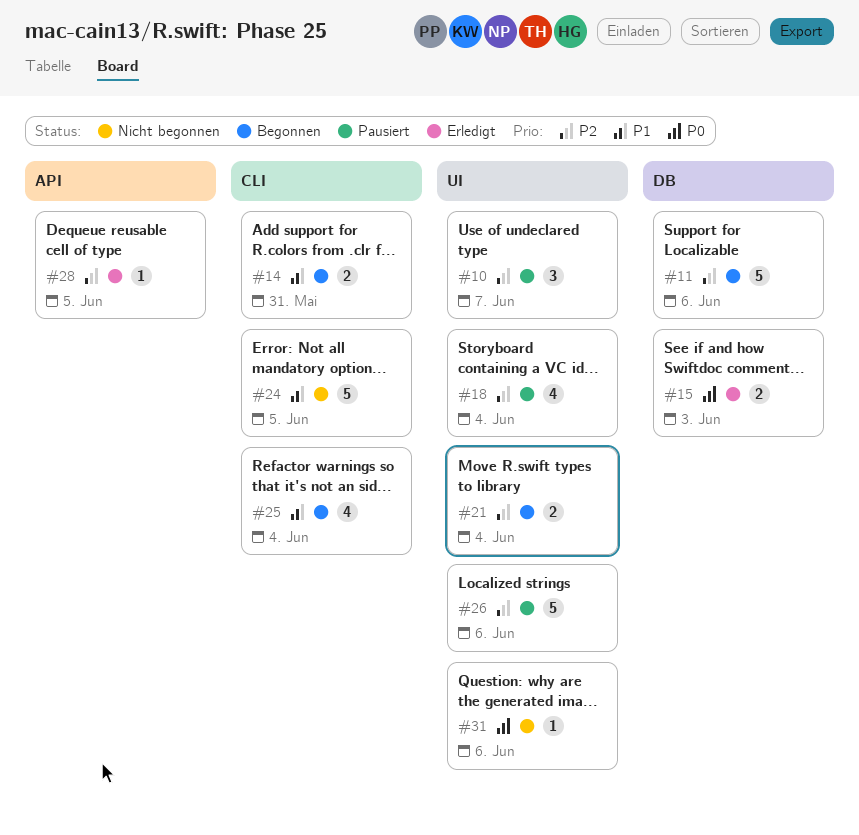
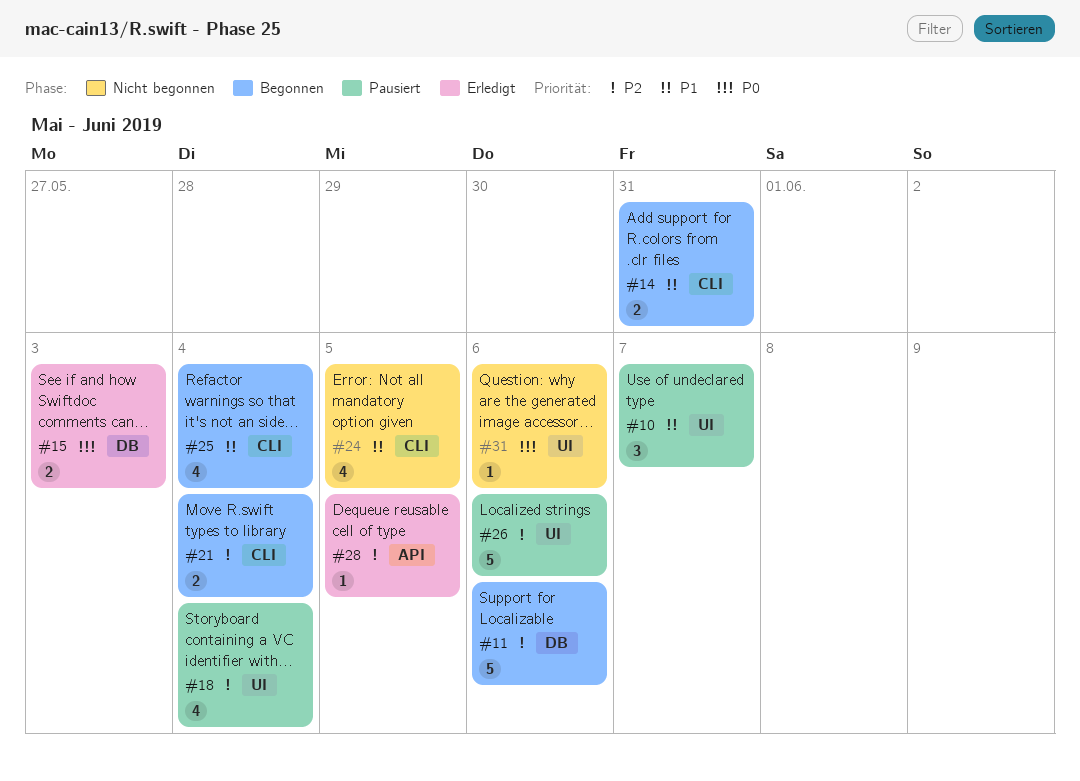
#10, priority: P2 -> P1
#21, label: UI -> CLI
#24, estimate: 5 -> 4

